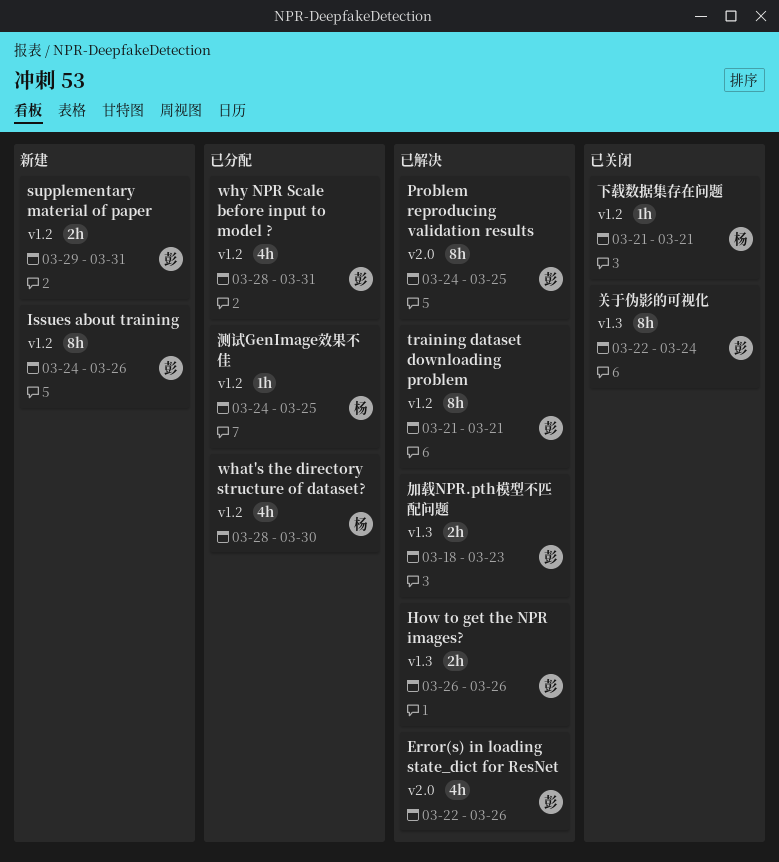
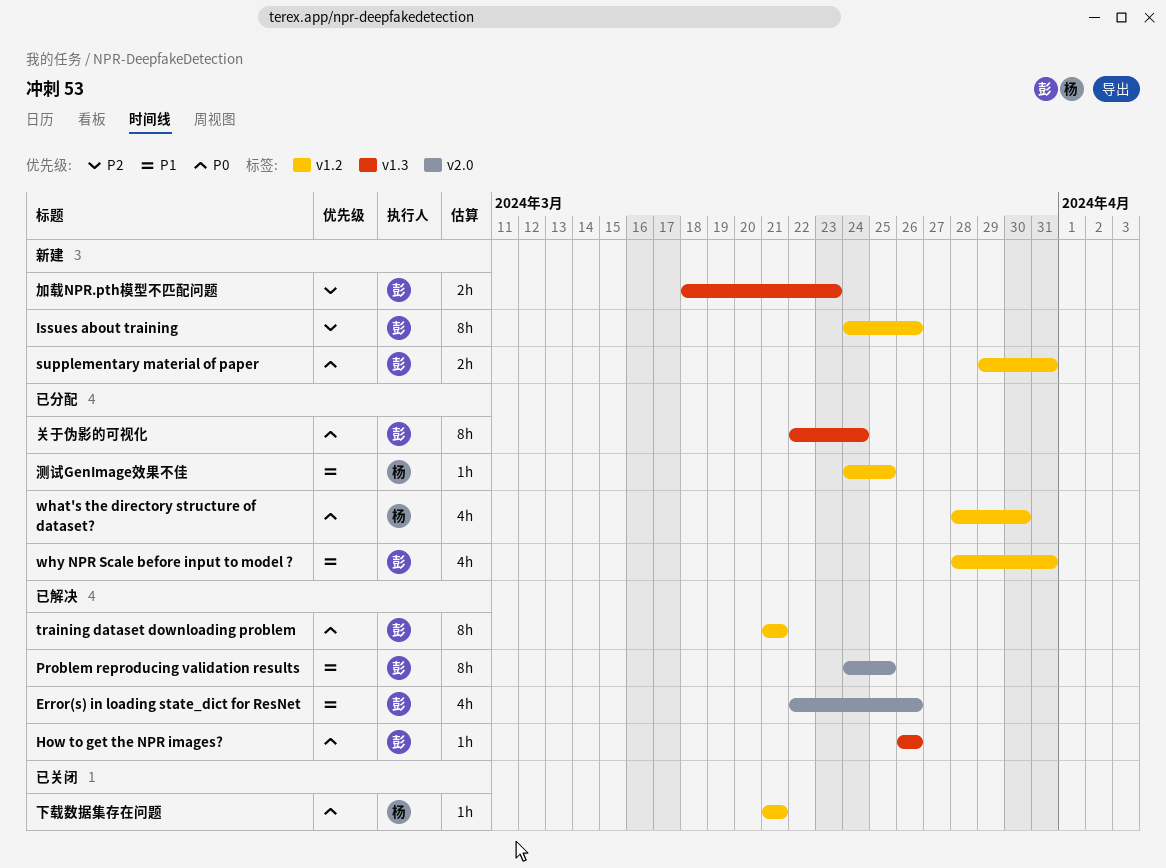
How to get the NPR images?, estimate: 2h -> 1h
关于伪影的可视化, status: 已关闭 -> 已分配
加载NPR.pth模型不匹配问题, status: 已解决 -> 新建

